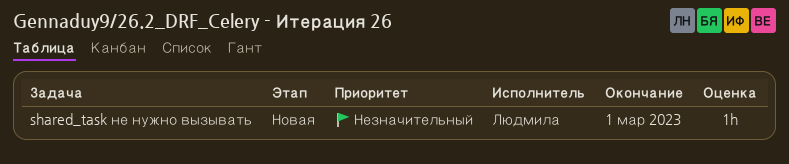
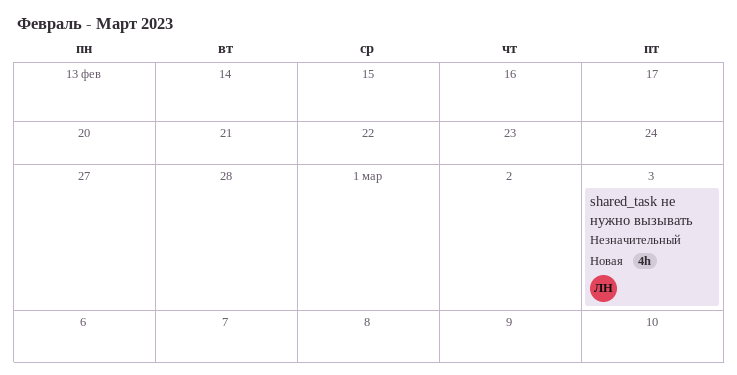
shared_task не нужно вызывать, estimate: 1h -> 4h
shared_task не нужно вызывать, due: Mar 1 -> Mar 3

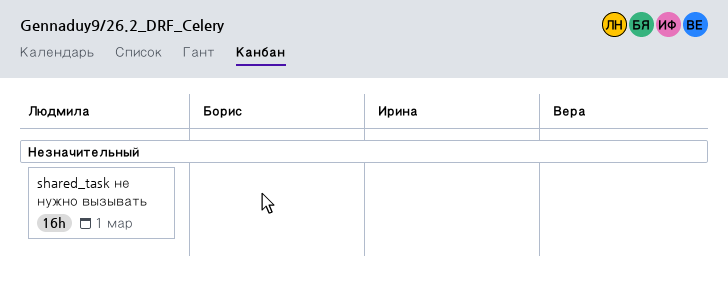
shared_task не нужно вызывать, estimate: 4h -> 16h
shared_task не нужно вызывать, due: Mar 3 -> Mar 1

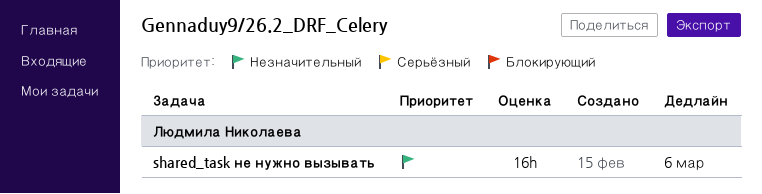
shared_task не нужно вызывать, due: Mar 1 -> Mar 6

